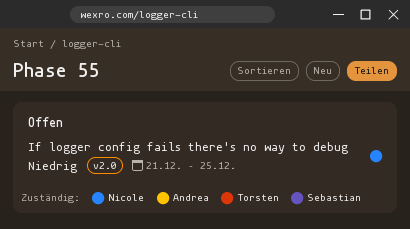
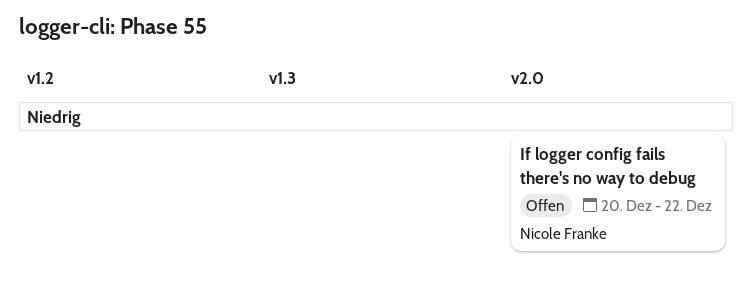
If logger config fails there's no way to debug, start: Dec 21 -> Dec 20
If logger config fails there's no way to debug, due: Dec 25 -> Dec 22

